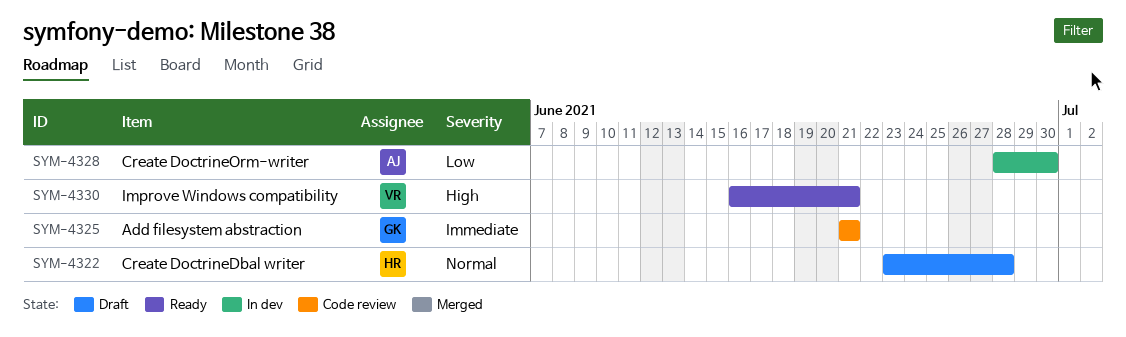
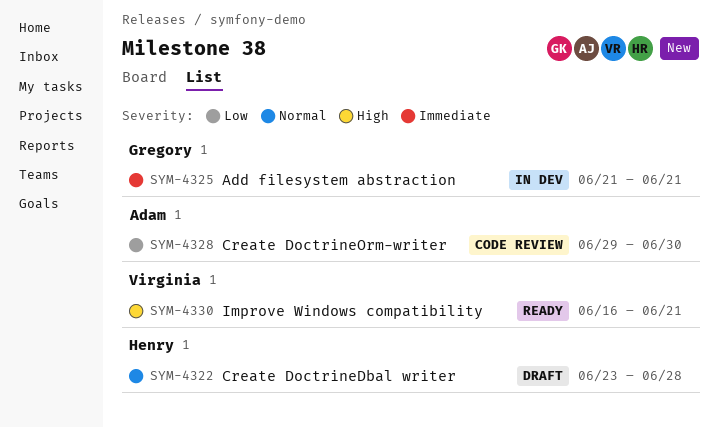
SYM-4325, status: Code review -> In dev
SYM-4328, status: In dev -> Code review
SYM-4328, start: Jun 28 -> Jun 29

